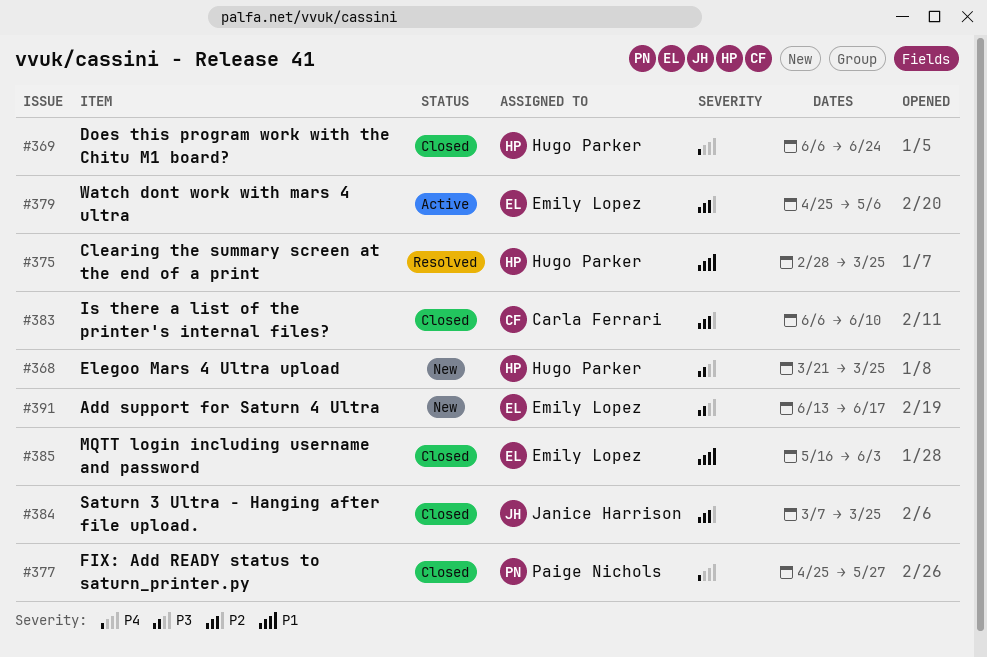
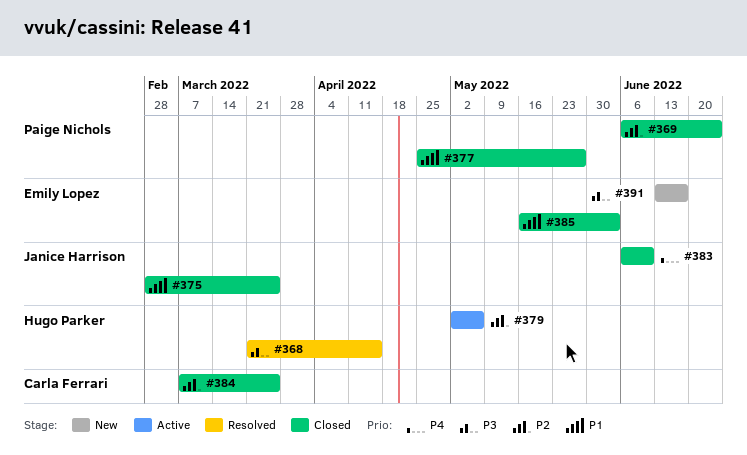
#368, status: New -> Resolved
#368, due: Mar 25 -> Apr 15
#369, owner: Hugo Parker -> Paige Nichols
#369, priority: P4 -> P2
#375, status: Resolved -> Closed
#375, owner: Hugo Parker -> Janice Harrison
#377, priority: P4 -> P1
#379, owner: Emily Lopez -> Hugo Parker
#379, start: Apr 25 -> May 2
#383, owner: Carla Ferrari -> Janice Harrison
#383, priority: P2 -> P4
#384, owner: Janice Harrison -> Carla Ferrari

